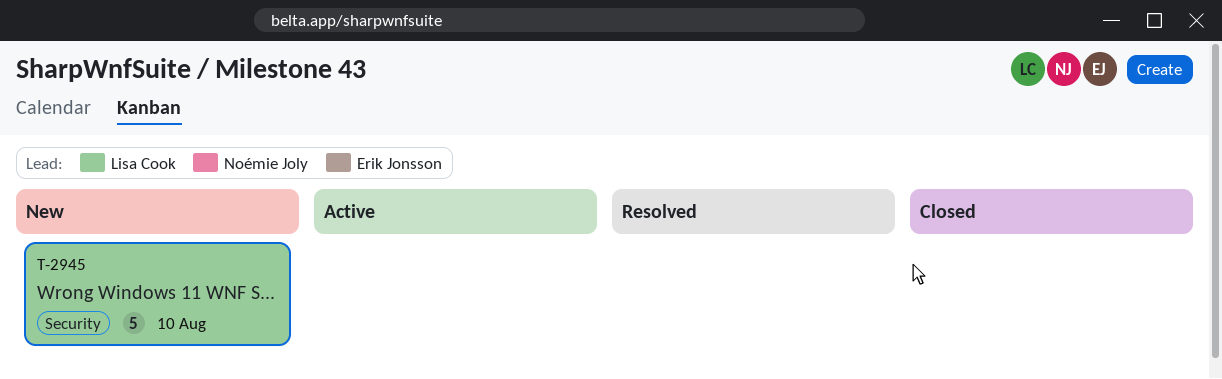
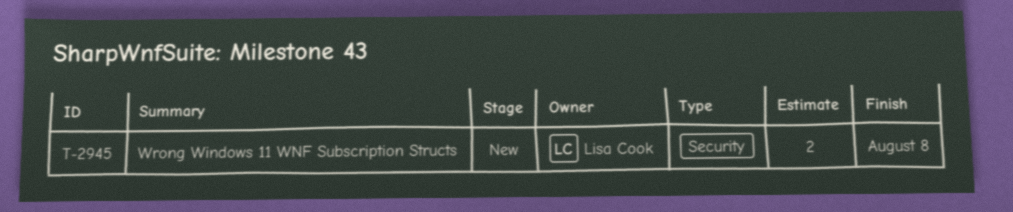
T-2945, estimate: 5 -> 2
T-2945, due: Aug 10 -> Aug 8

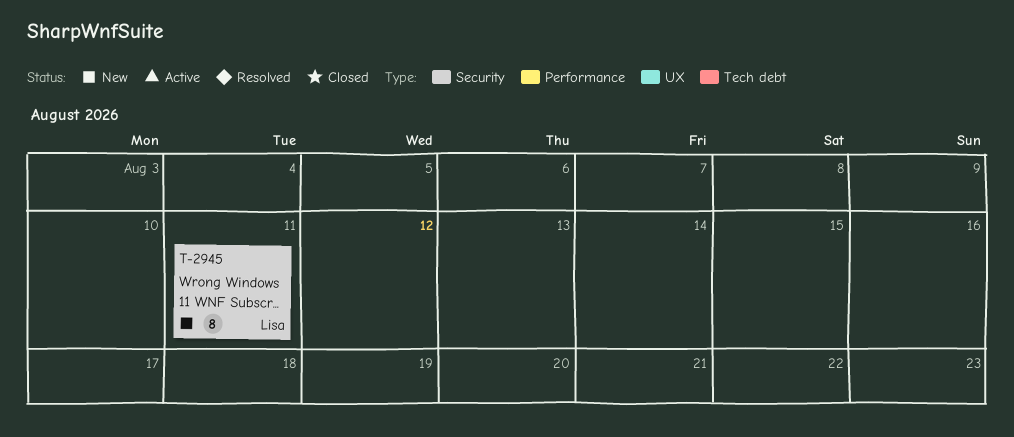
T-2945, estimate: 2 -> 8
T-2945, due: Aug 8 -> Aug 11

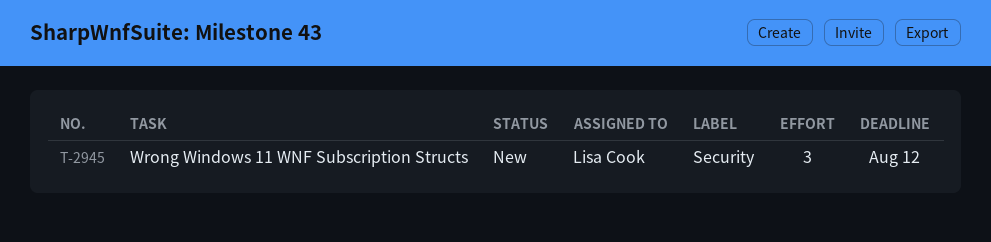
T-2945, estimate: 8 -> 3
T-2945, due: Aug 11 -> Aug 12

